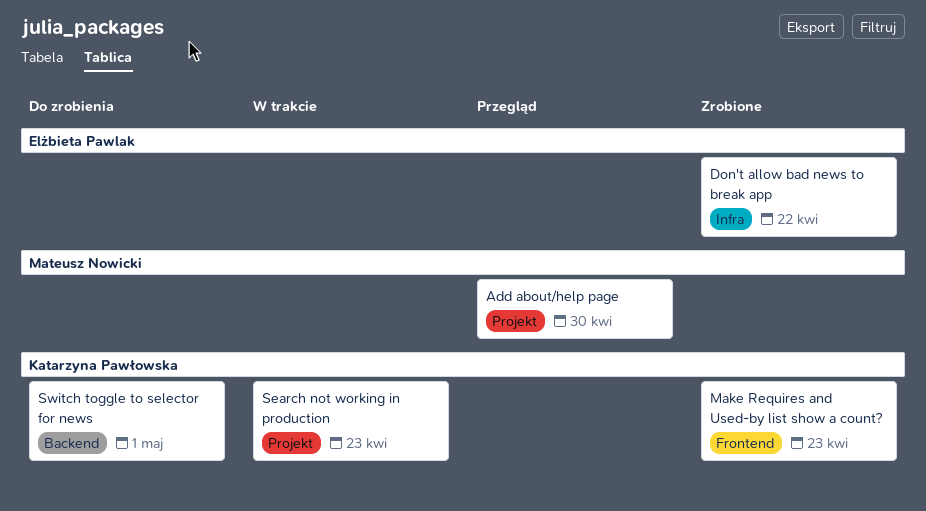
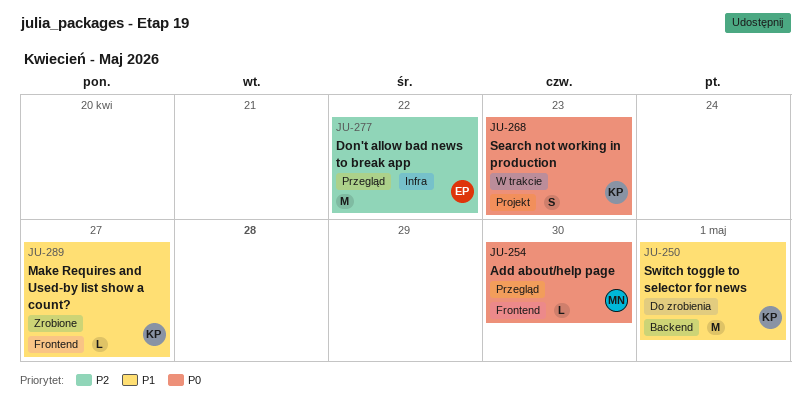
Add about/help page, label: Projekt -> Frontend
Don't allow bad news to break app, status: Zrobione -> Przegląd
Make Requires and Used-by list show a count?, due: Apr 23 -> Apr 27

